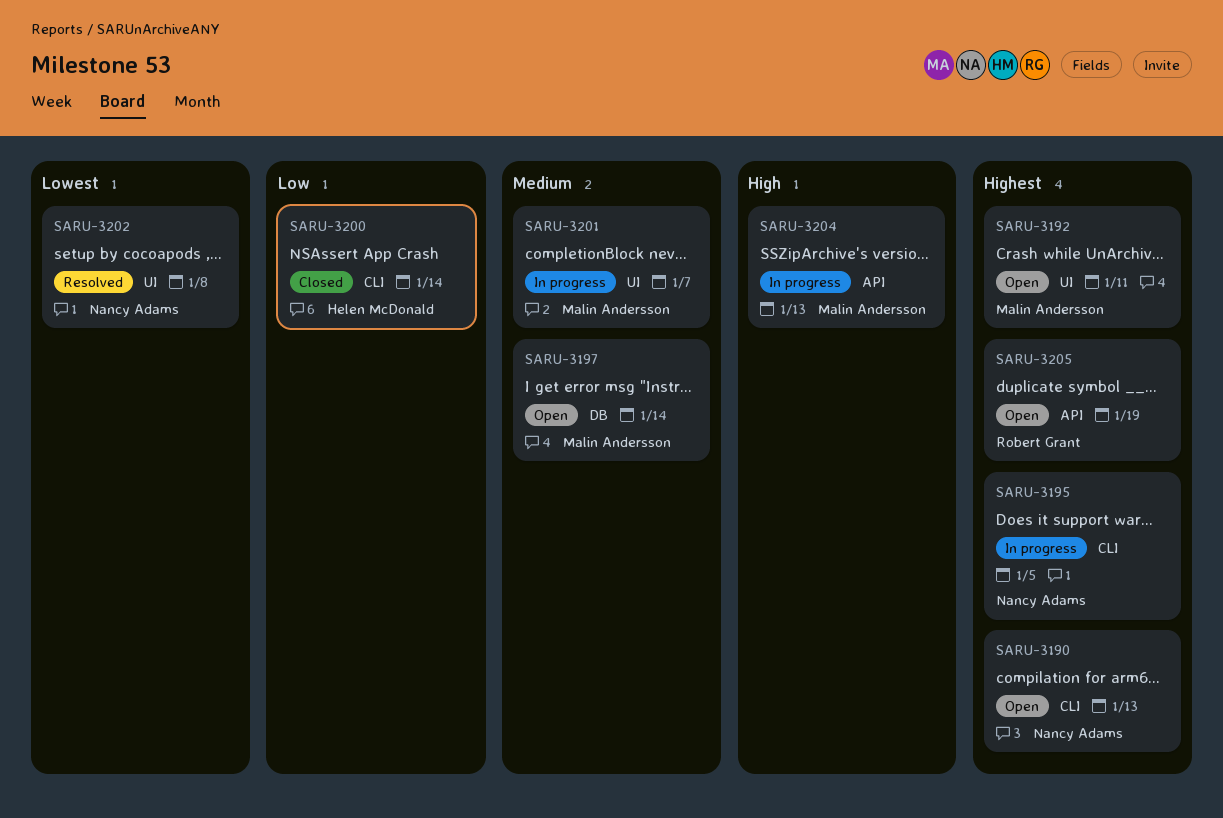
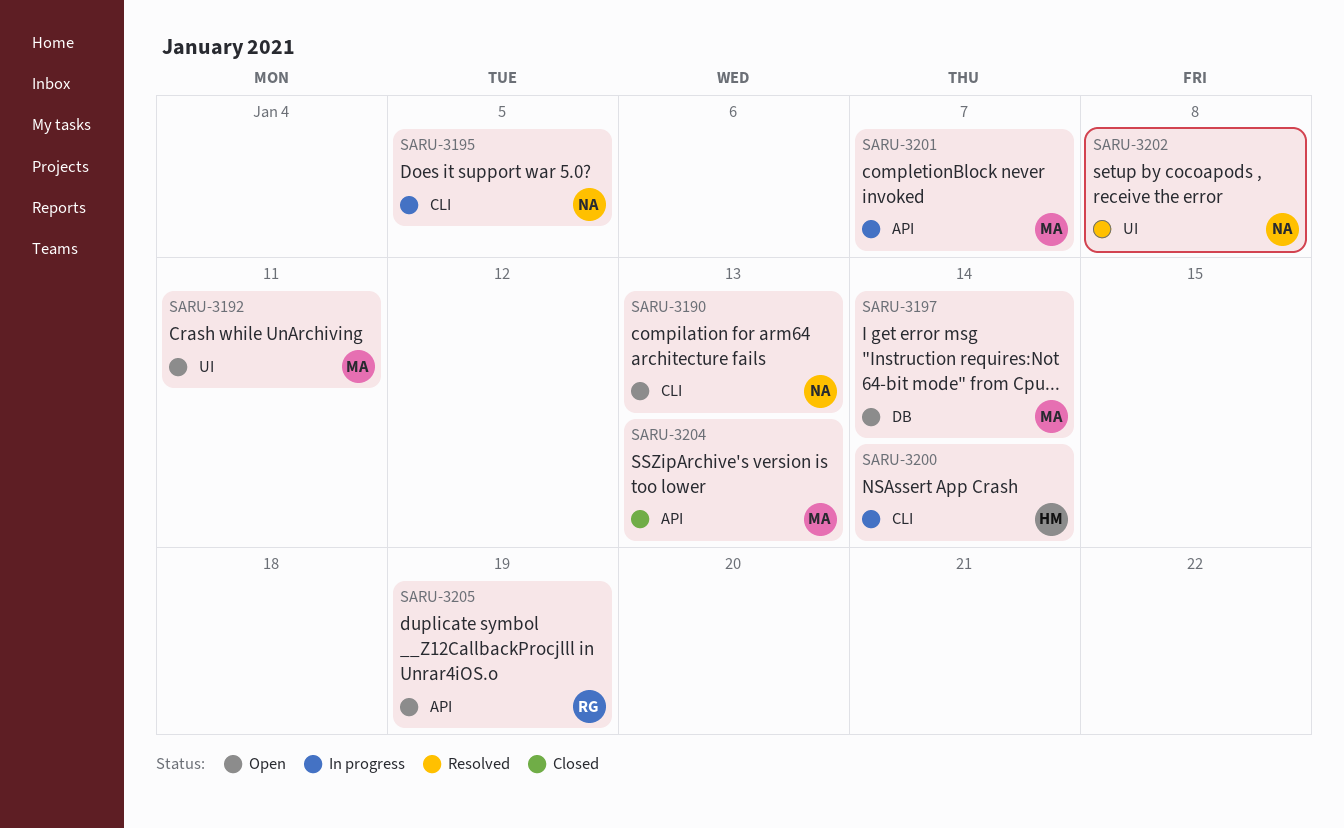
SARU-3200, status: Closed -> In progress
SARU-3201, label: UI -> API
SARU-3204, status: In progress -> Closed

